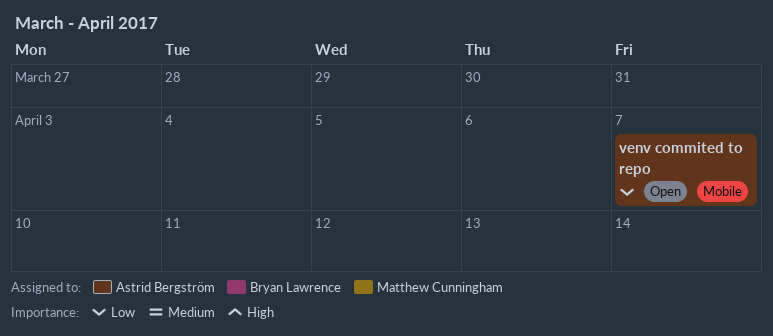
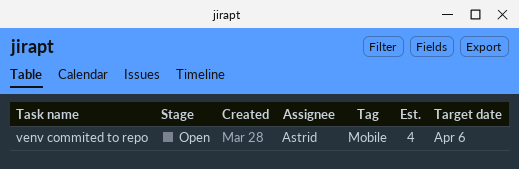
venv commited to repo, due: Apr 7 -> Apr 6

